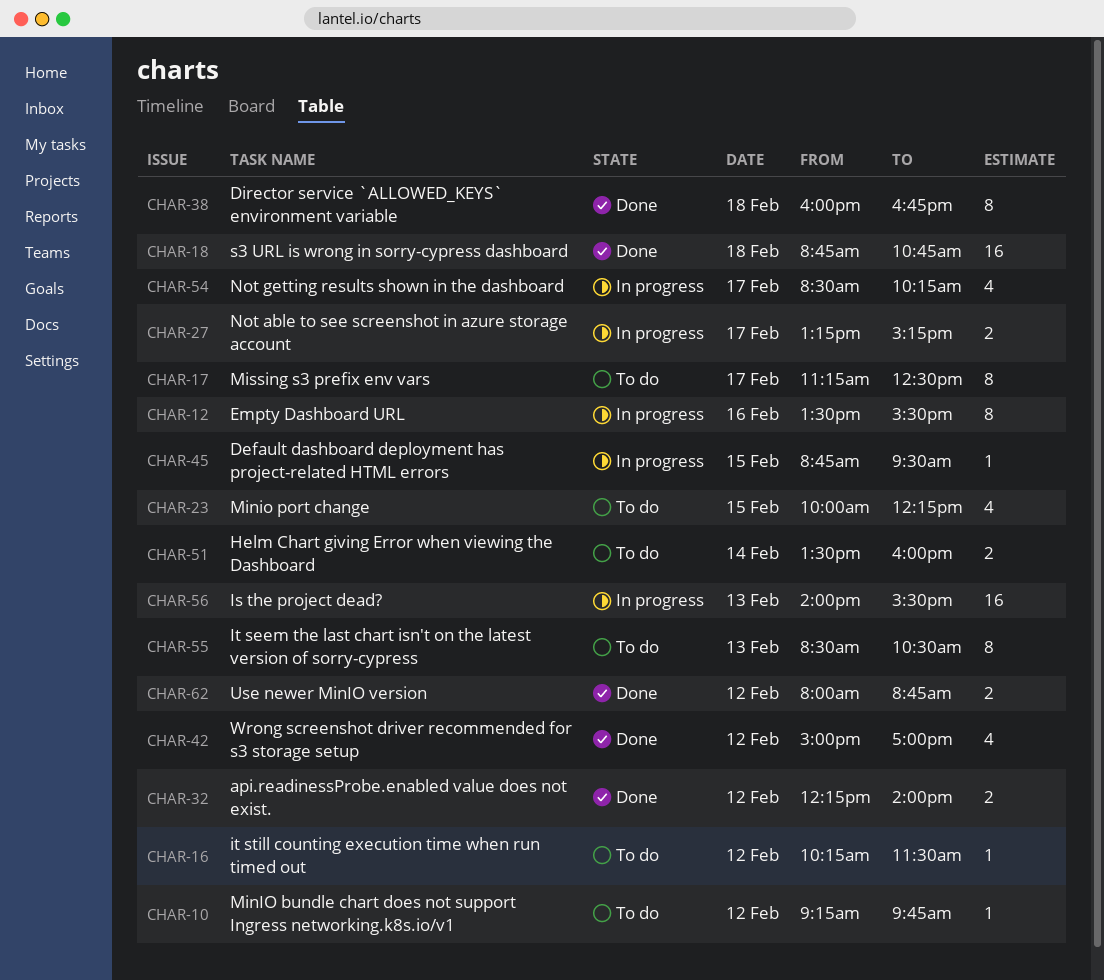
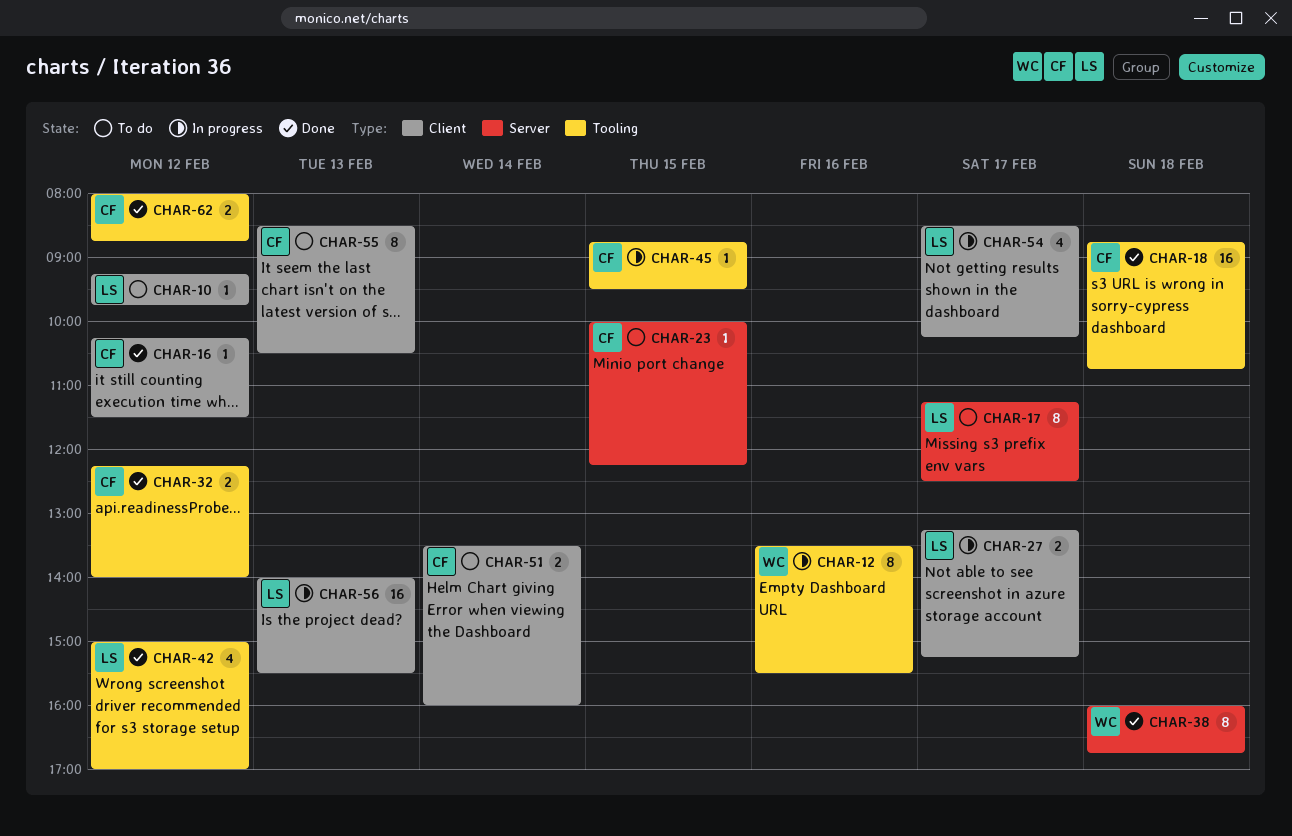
CHAR-16, status: To do -> Done
CHAR-23, estimate: 4 -> 1

